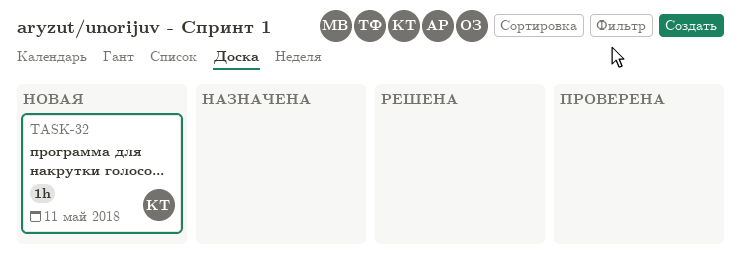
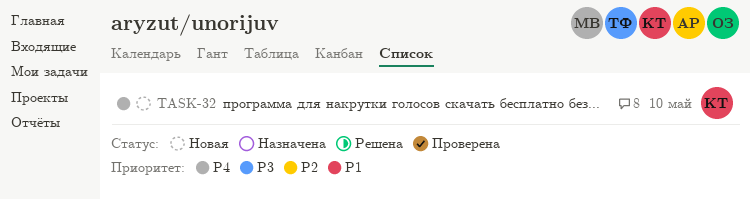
TASK-32, due: May 11 -> May 10

